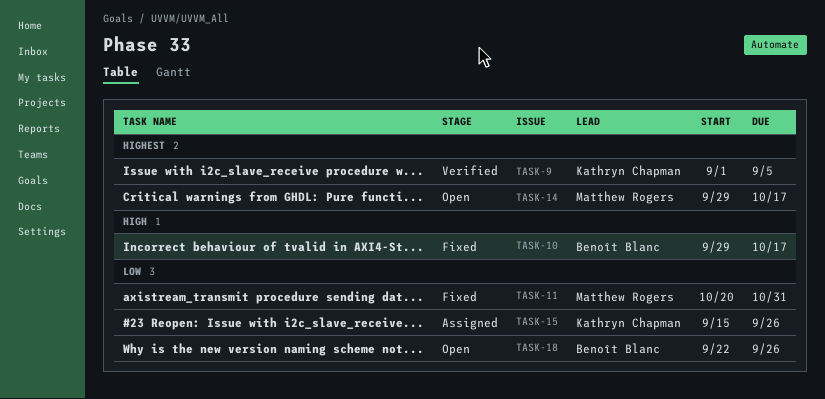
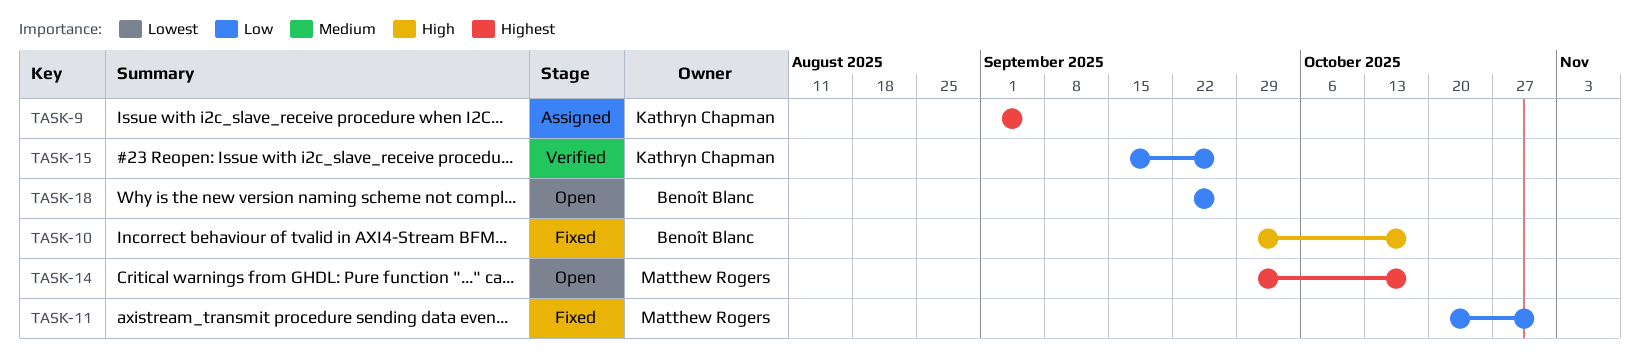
TASK-9, status: Verified -> Assigned
TASK-15, status: Assigned -> Verified

